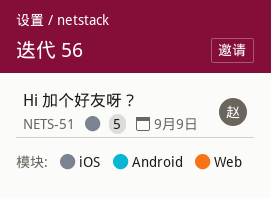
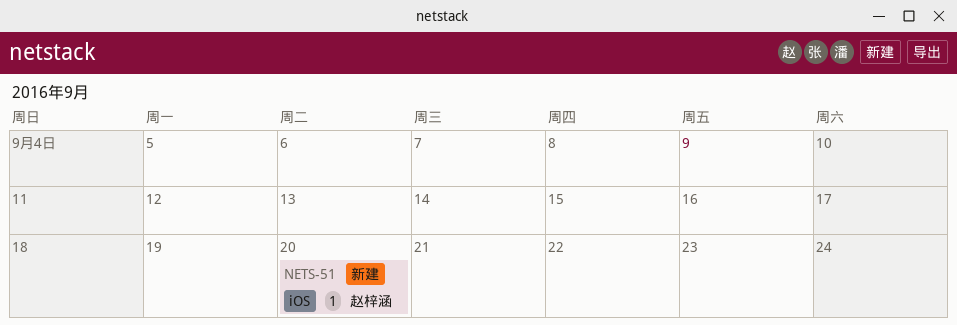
NETS-51, estimate: 5 -> 1
NETS-51, due: Sep 9 -> Sep 20

